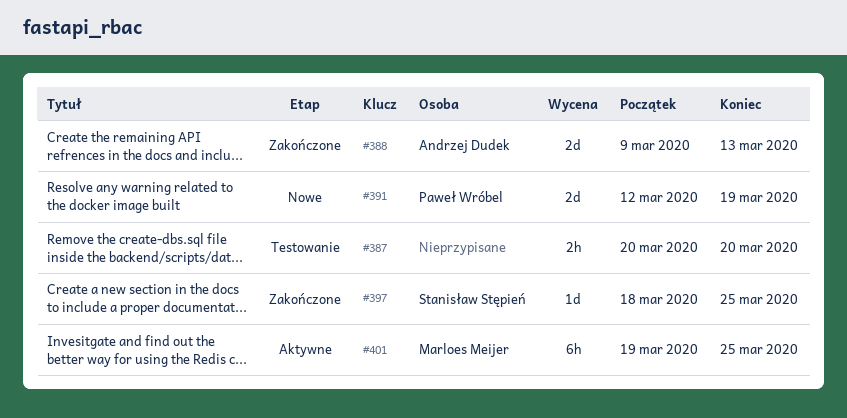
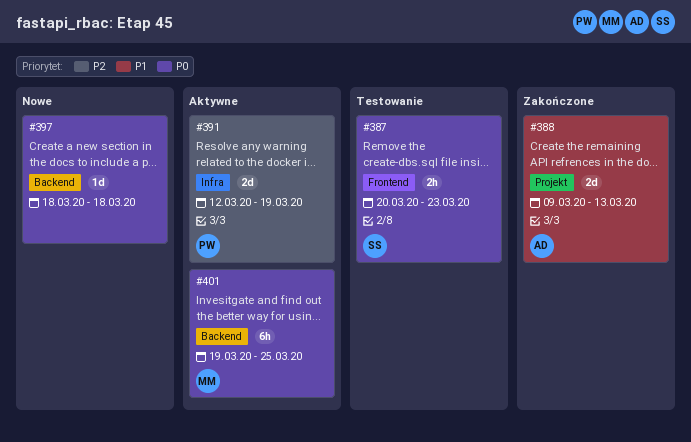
#387, owner: none -> Stanisław Stępień
#387, due: Mar 20 -> Mar 23
#391, status: Nowe -> Aktywne
#397, status: Zakończone -> Nowe
#397, owner: Stanisław Stępień -> none
#397, due: Mar 25 -> Mar 18

